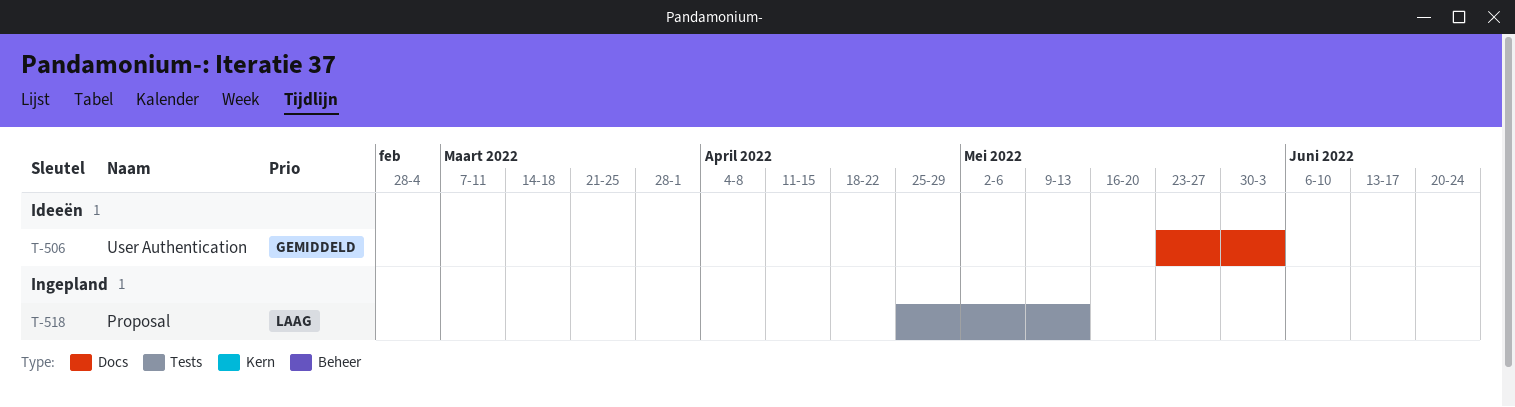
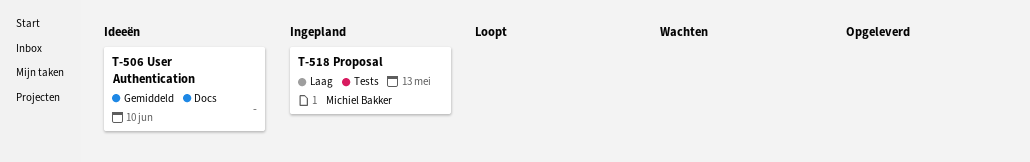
T-506, due: Jun 3 -> Jun 10

